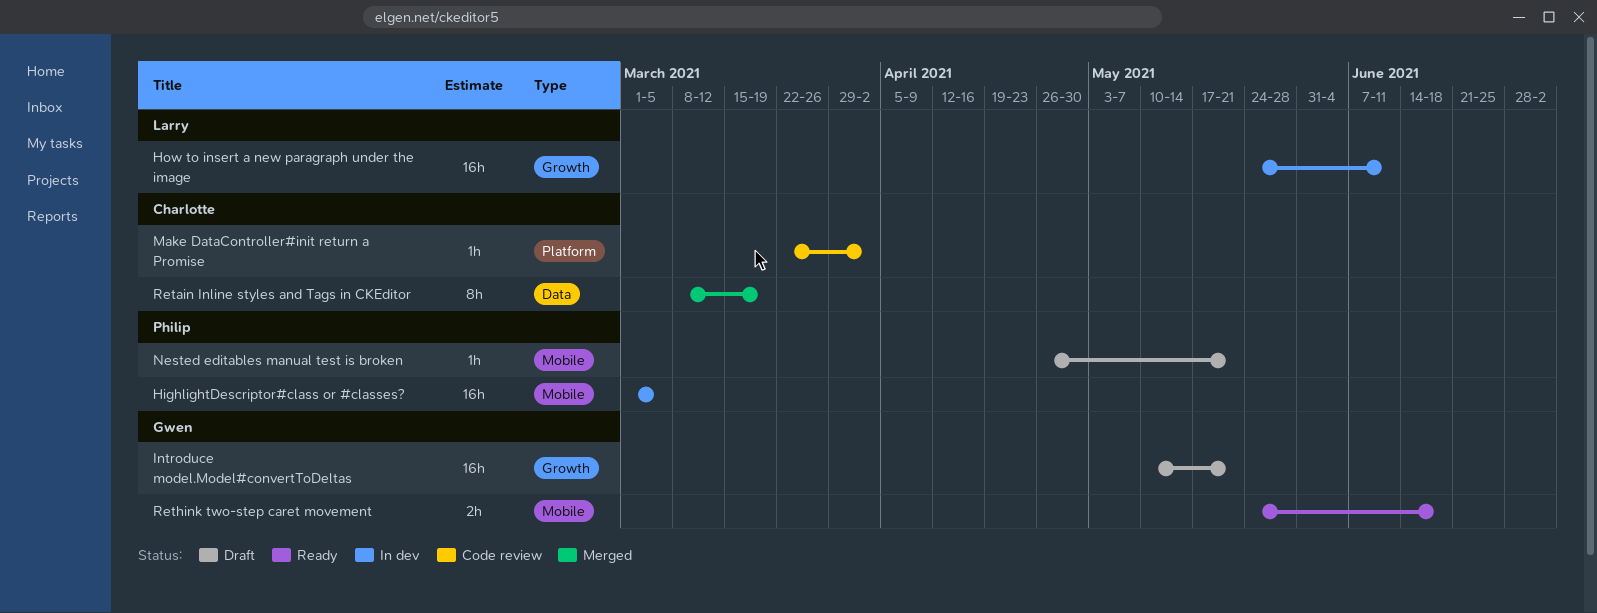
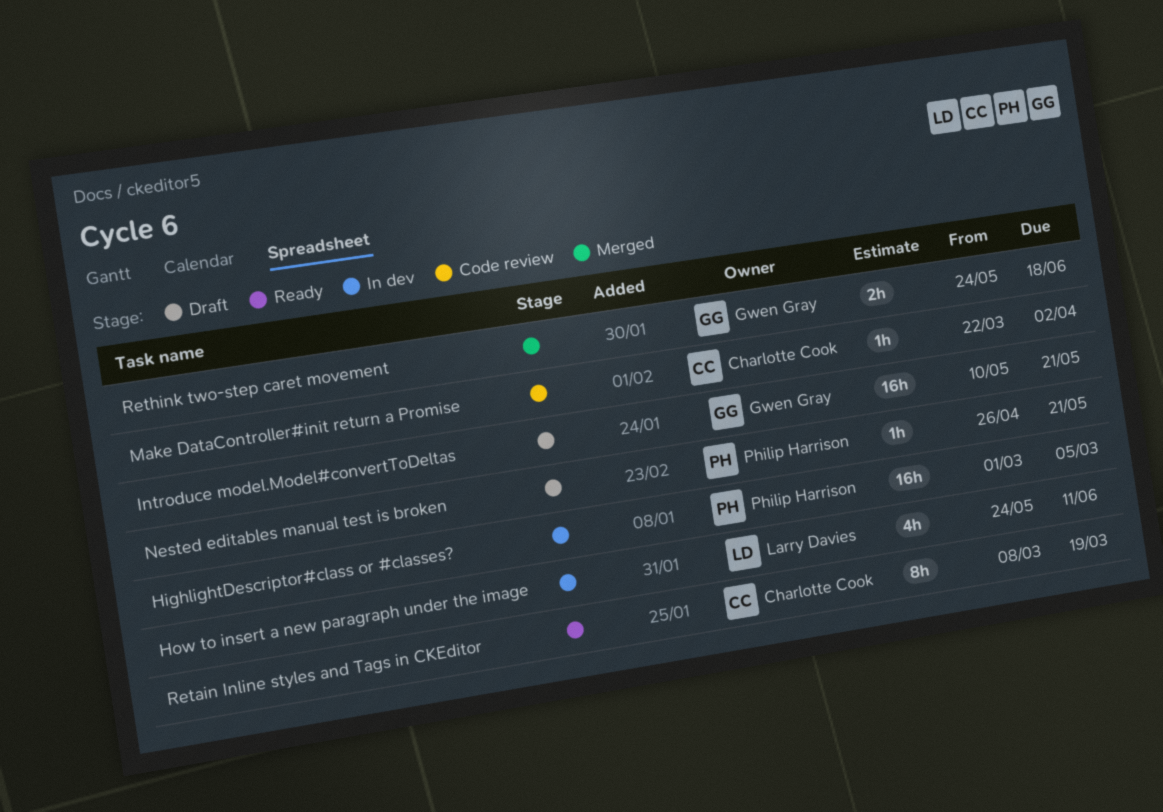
How to insert a new paragraph under the image, estimate: 16h -> 4h
Retain Inline styles and Tags in CKEditor, status: Merged -> Ready
Rethink two-step caret movement, status: Ready -> Merged

